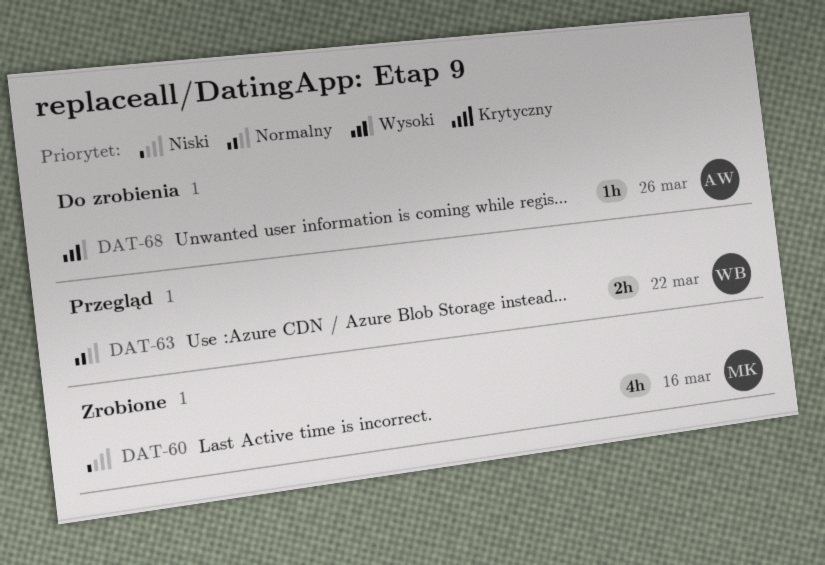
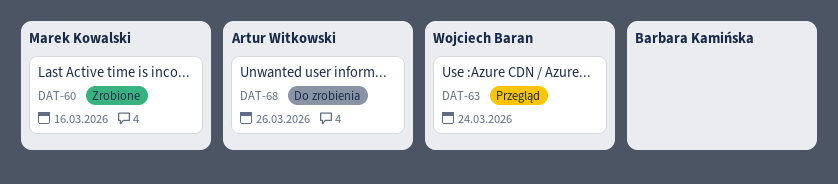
DAT-63, due: Mar 22 -> Mar 24

